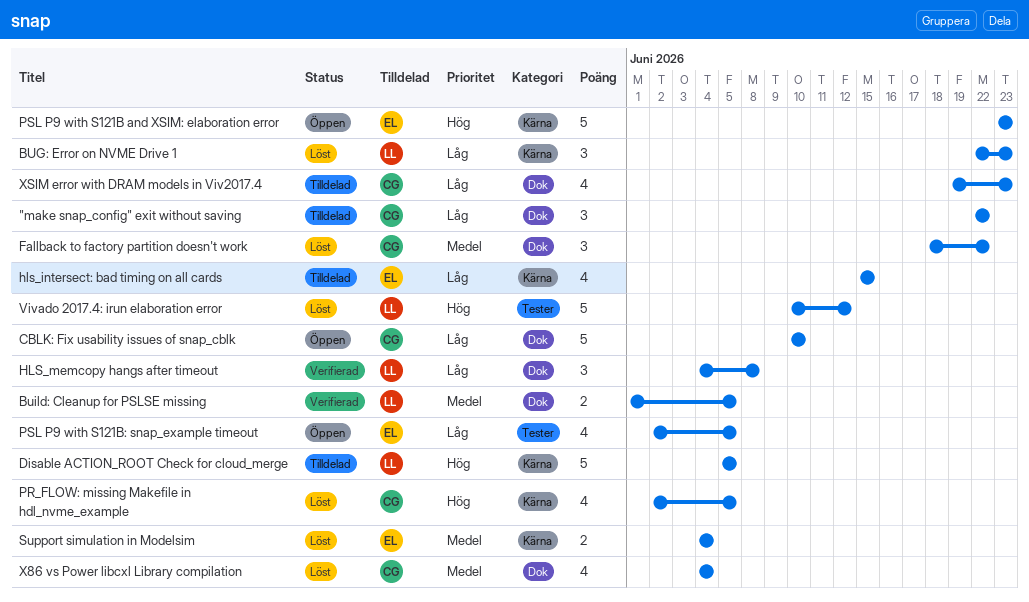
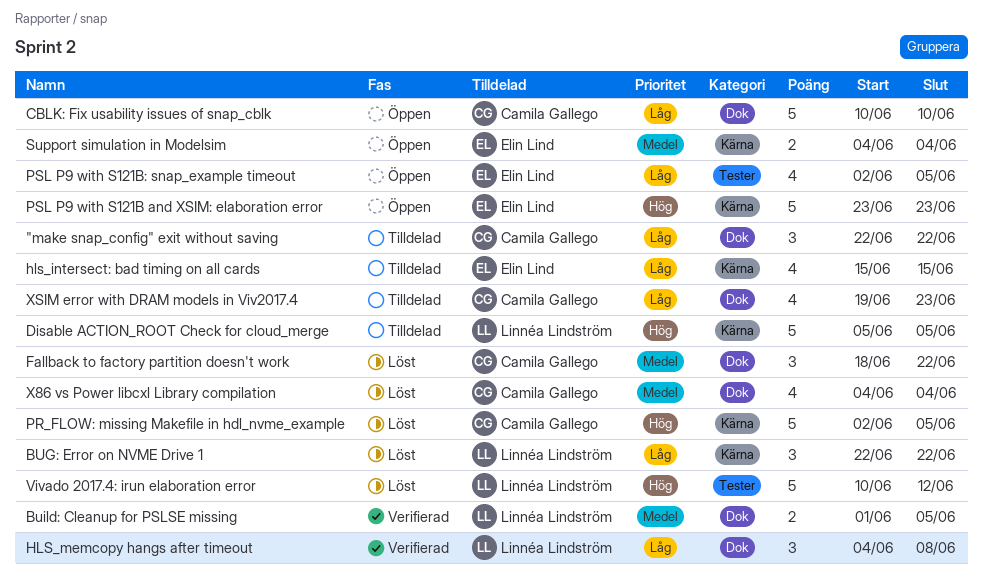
BUG: Error on NVME Drive 1, due: Jun 23 -> Jun 22
PR_FLOW: missing Makefile in hdl_nvme_example, estimate: 4 -> 5
Support simulation in Modelsim, status: Löst -> Öppen

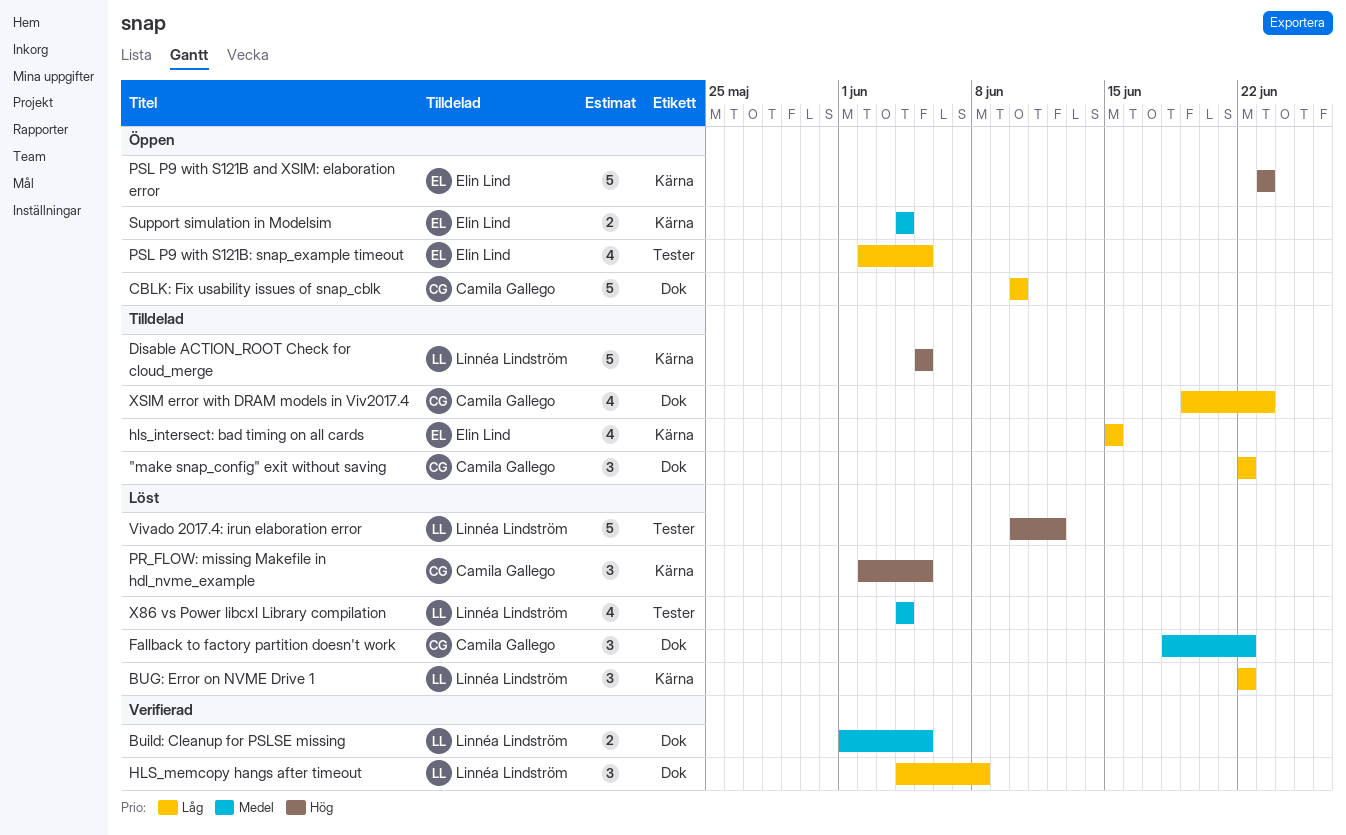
PR_FLOW: missing Makefile in hdl_nvme_example, estimate: 5 -> 3
X86 vs Power libcxl Library compilation, owner: Camila Gallego -> Linnéa Lindström
X86 vs Power libcxl Library compilation, label: Dok -> Tester

